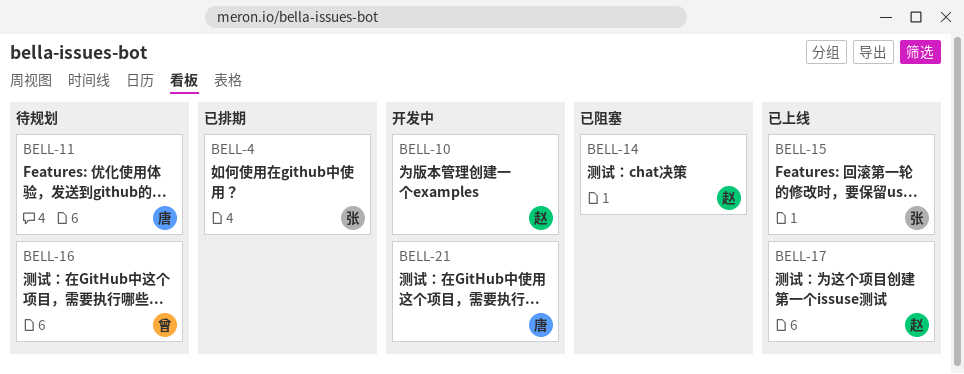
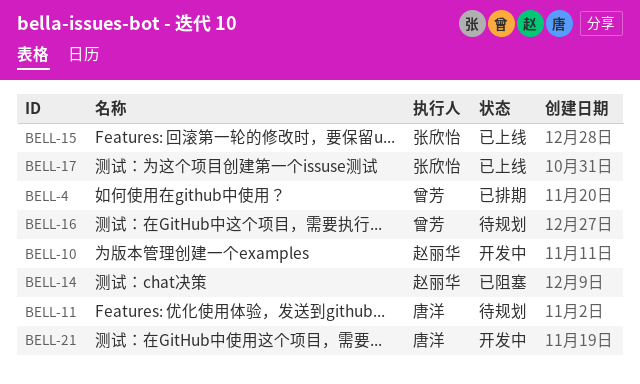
BELL-4, owner: 张欣怡 -> 曾芳
BELL-17, owner: 赵丽华 -> 张欣怡

